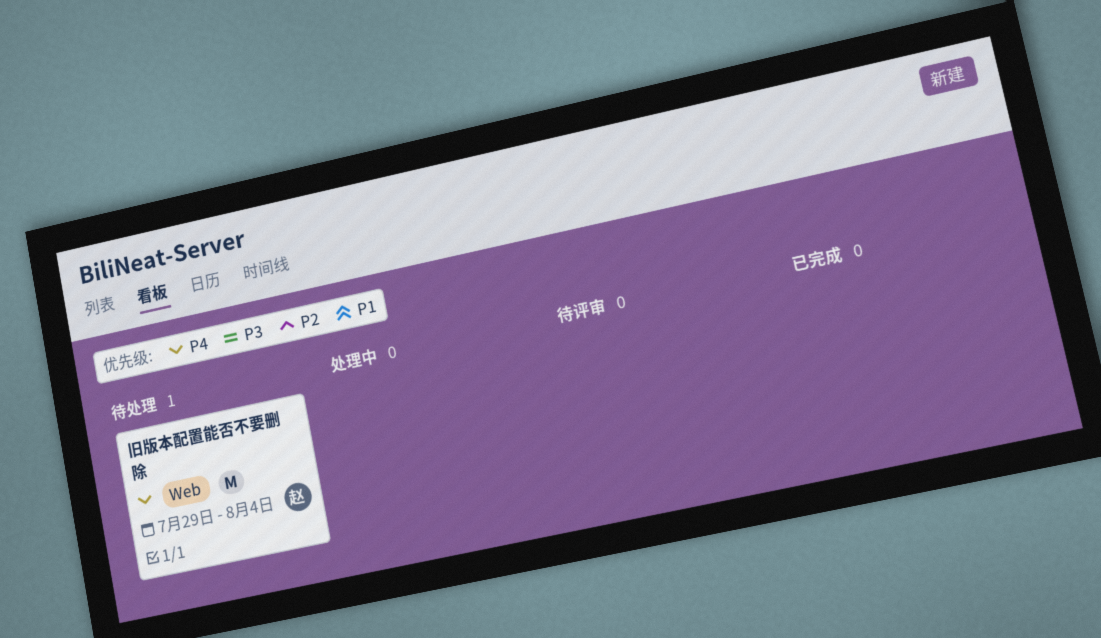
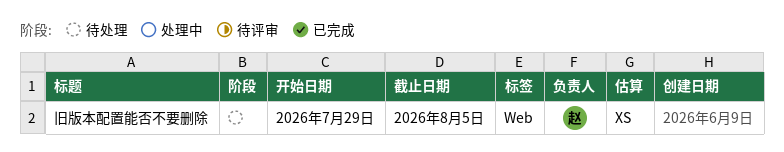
旧版本配置能否不要删除, estimate: M -> XS
旧版本配置能否不要删除, due: Aug 4 -> Aug 5

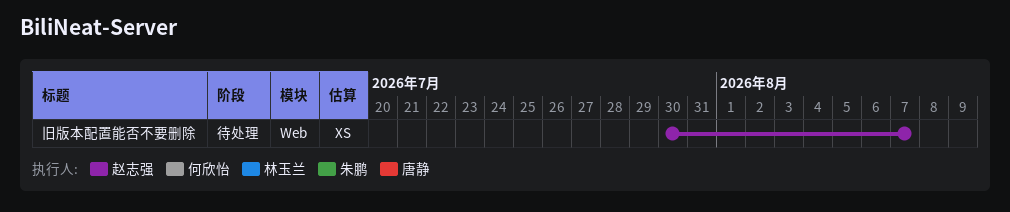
旧版本配置能否不要删除, start: Jul 29 -> Jul 30
旧版本配置能否不要删除, due: Aug 5 -> Aug 7

